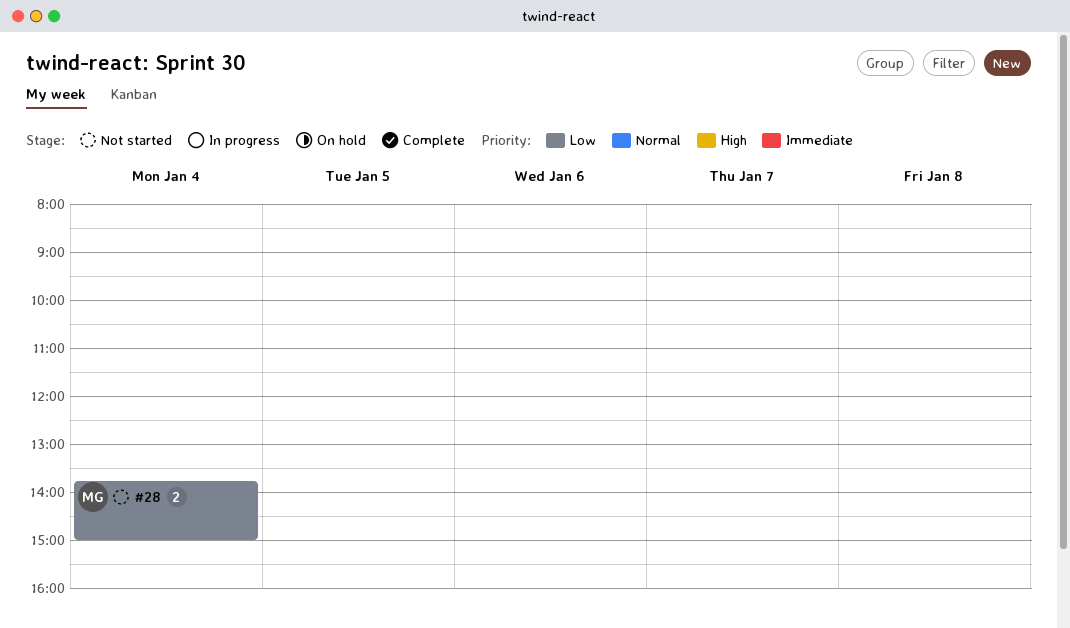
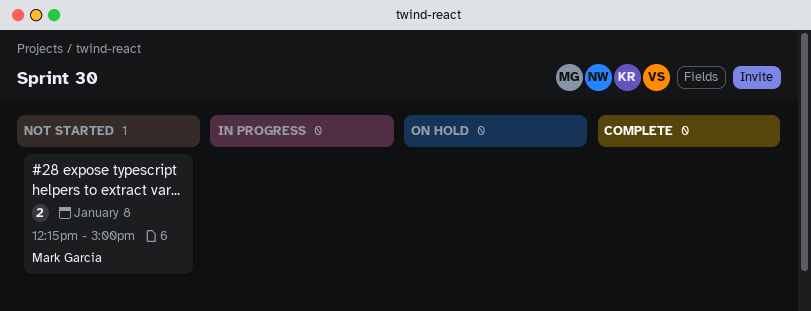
#28, day: Jan 4 -> Jan 8
#28, begins: 13:45 -> 12:15

